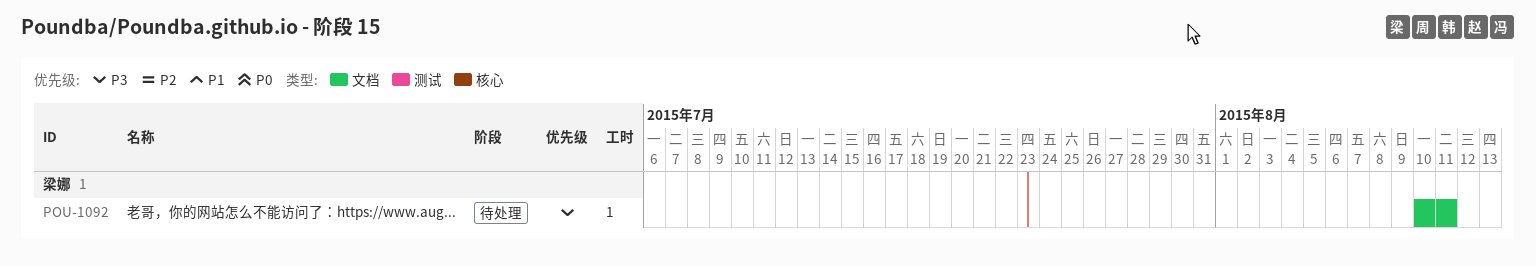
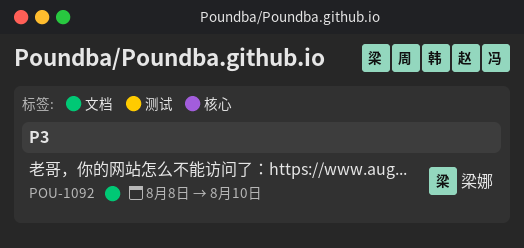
POU-1092, start: Aug 10 -> Aug 8
POU-1092, due: Aug 11 -> Aug 10

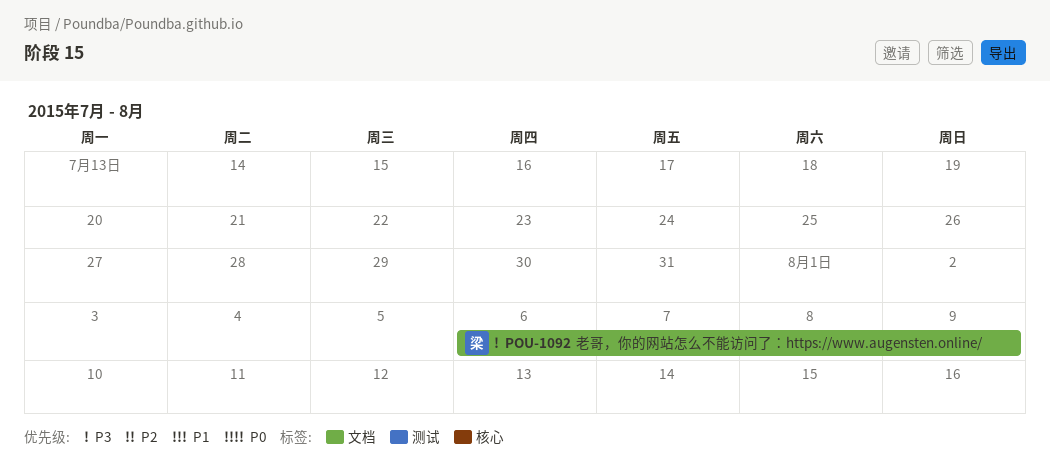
POU-1092, start: Aug 8 -> Aug 6
POU-1092, due: Aug 10 -> Aug 9

